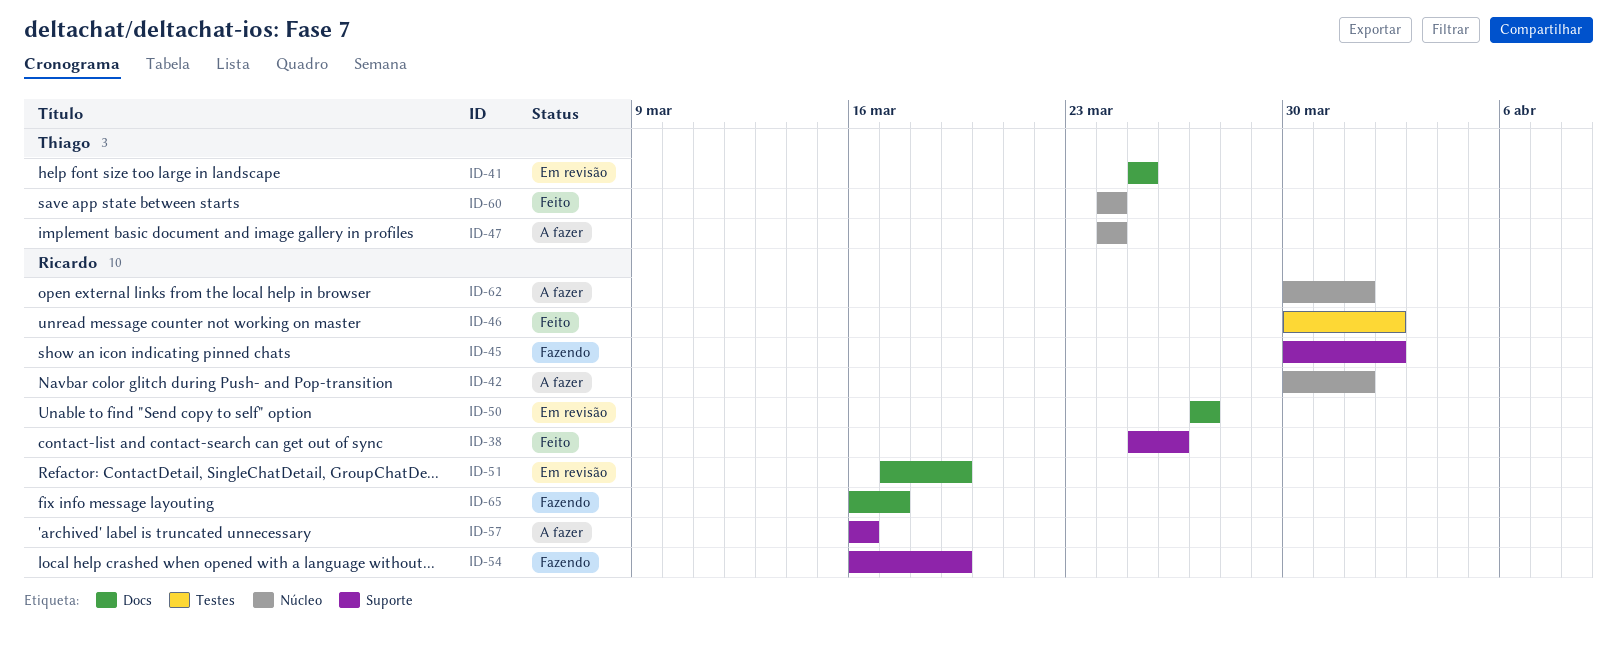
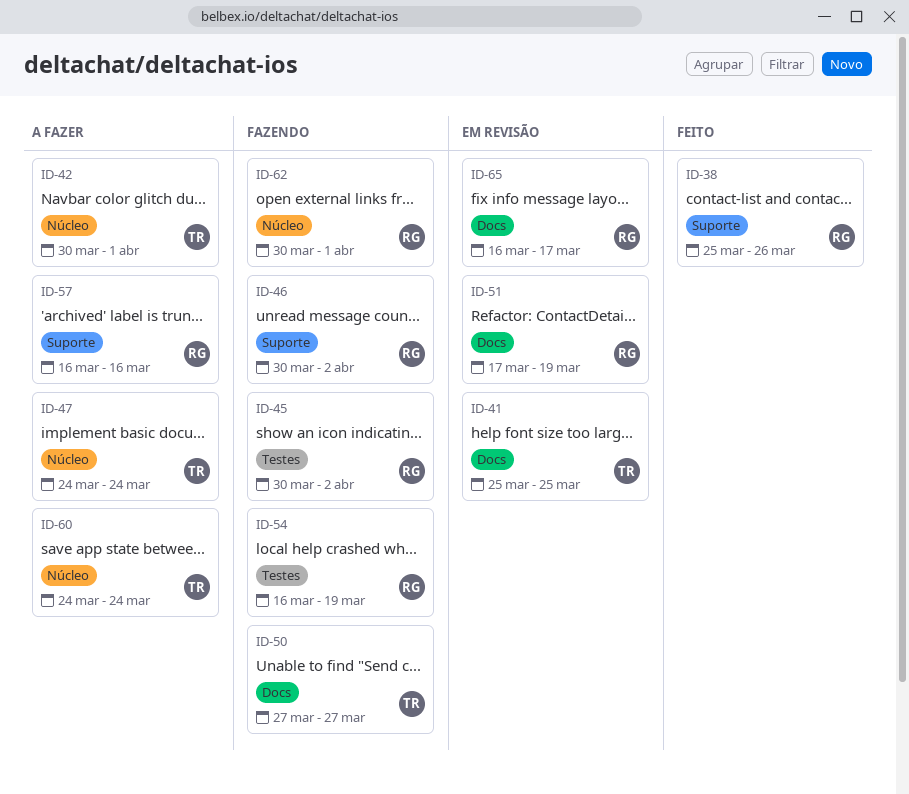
ID-42, owner: Ricardo -> Thiago
ID-45, label: Suporte -> Testes
ID-46, status: Feito -> Fazendo
ID-46, label: Testes -> Suporte
ID-50, status: Em revisão -> Fazendo
ID-50, owner: Ricardo -> Thiago
ID-54, label: Suporte -> Testes
ID-60, status: Feito -> A fazer
ID-62, status: A fazer -> Fazendo
ID-65, status: Fazendo -> Em revisão

